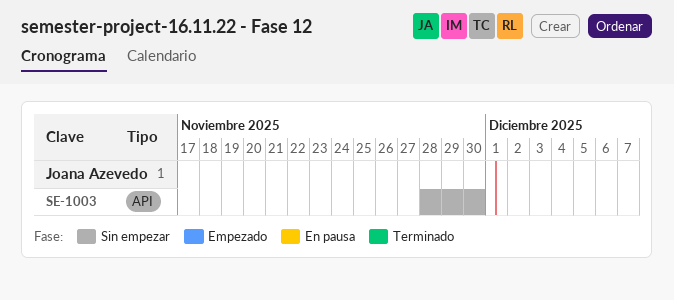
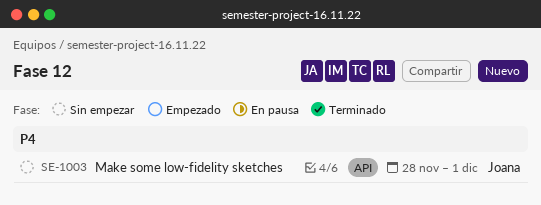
SE-1003, due: Nov 30 -> Dec 1

